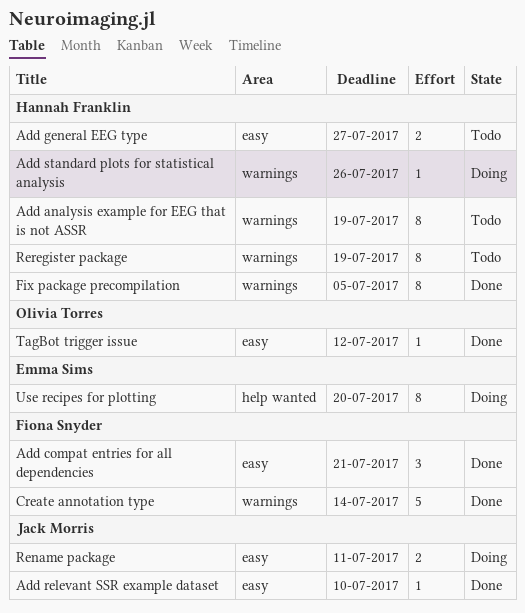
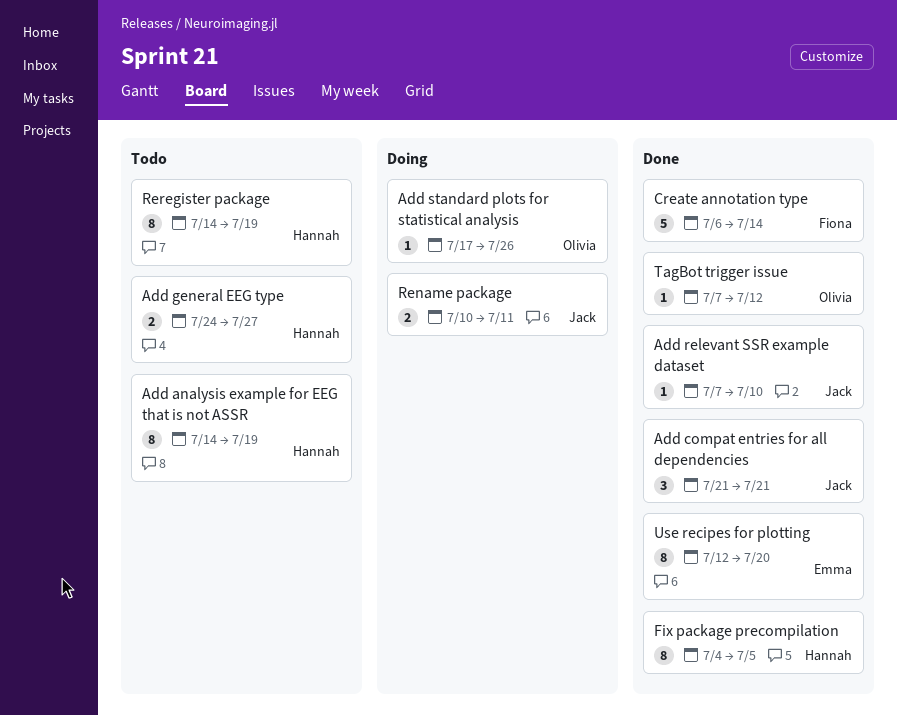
Add compat entries for all dependencies, owner: Fiona Snyder -> Jack Morris
Add standard plots for statistical analysis, owner: Hannah Franklin -> Olivia Torres
Use recipes for plotting, status: Doing -> Done

